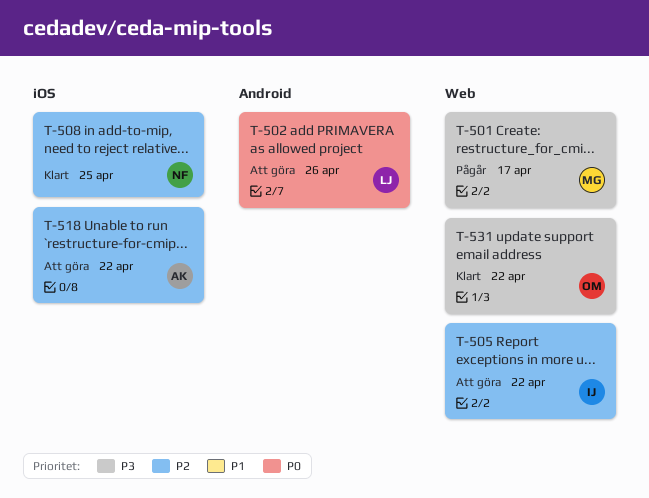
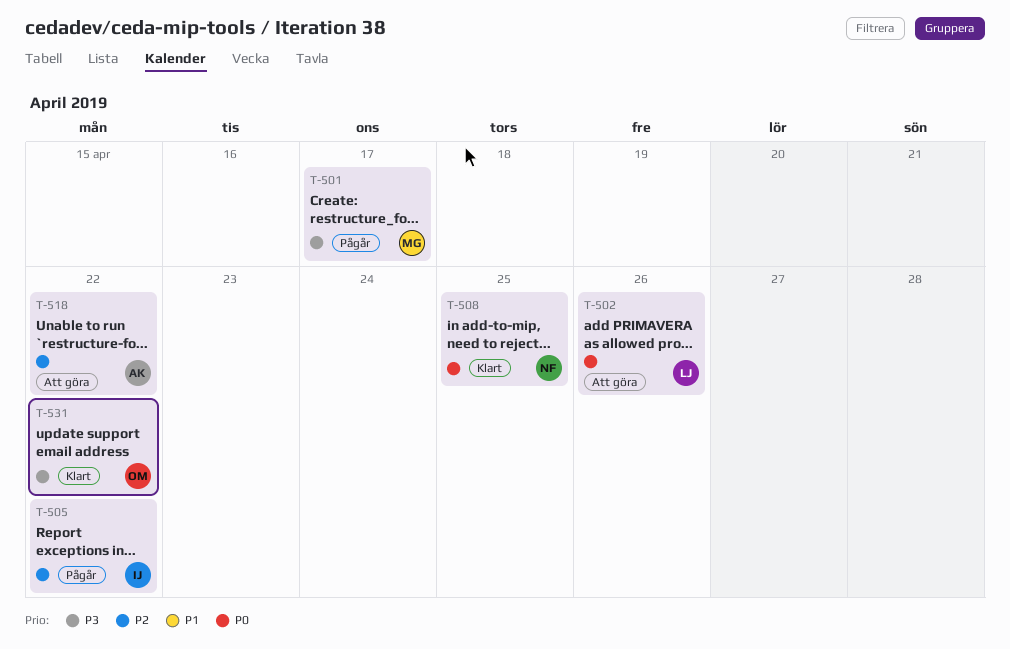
T-505, status: Att göra -> Pågår
T-508, priority: P2 -> P0

